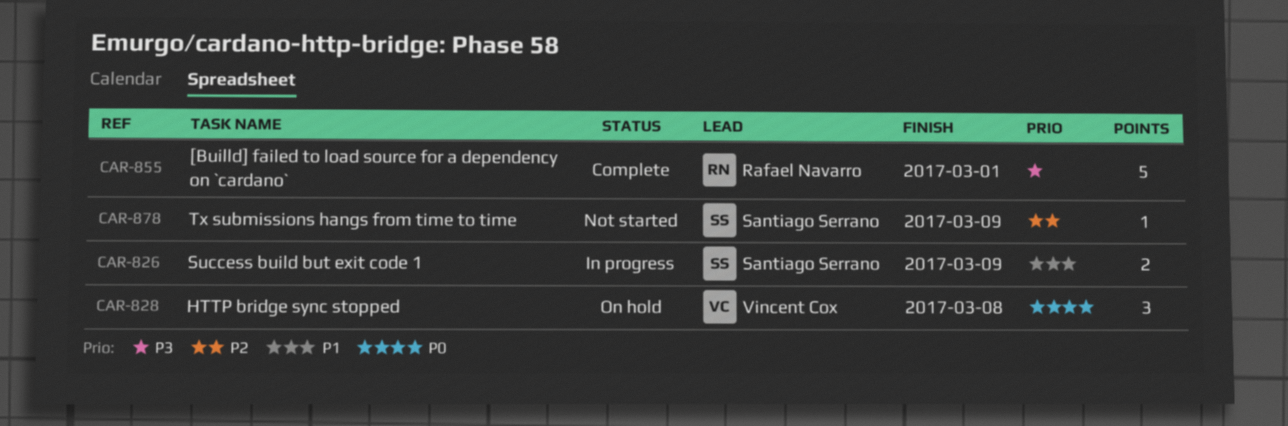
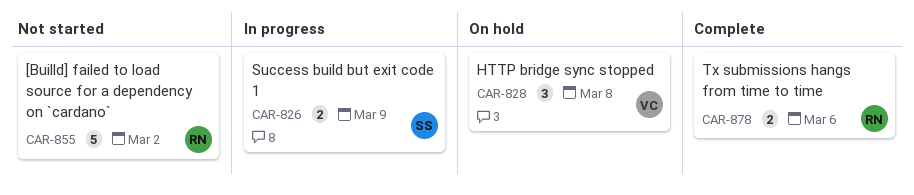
CAR-855, status: Complete -> Not started
CAR-855, due: Mar 1 -> Mar 2
CAR-878, status: Not started -> Complete
CAR-878, owner: Santiago Serrano -> Rafael Navarro
CAR-878, estimate: 1 -> 2
CAR-878, due: Mar 9 -> Mar 6

